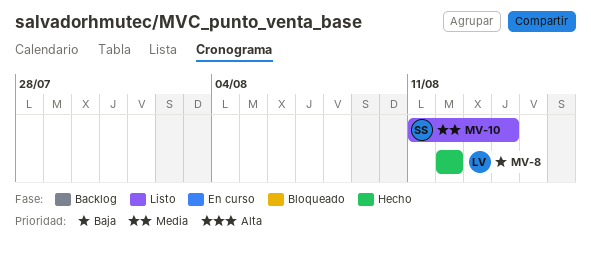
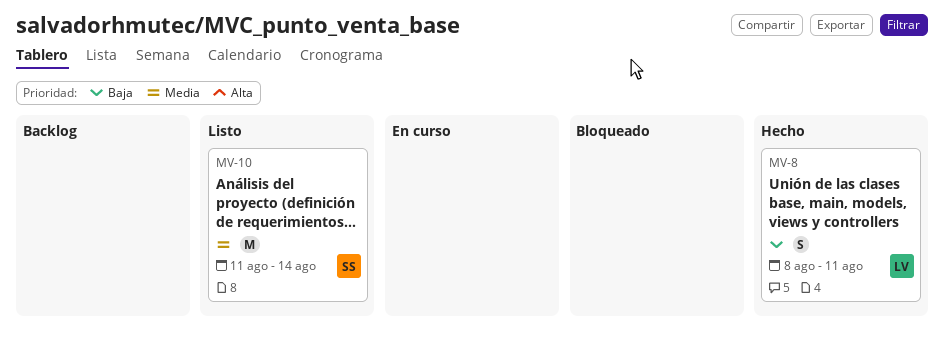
MV-8, start: Aug 12 -> Aug 8
MV-8, due: Aug 12 -> Aug 11

